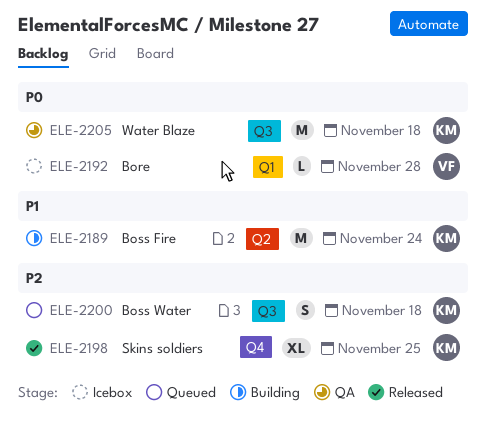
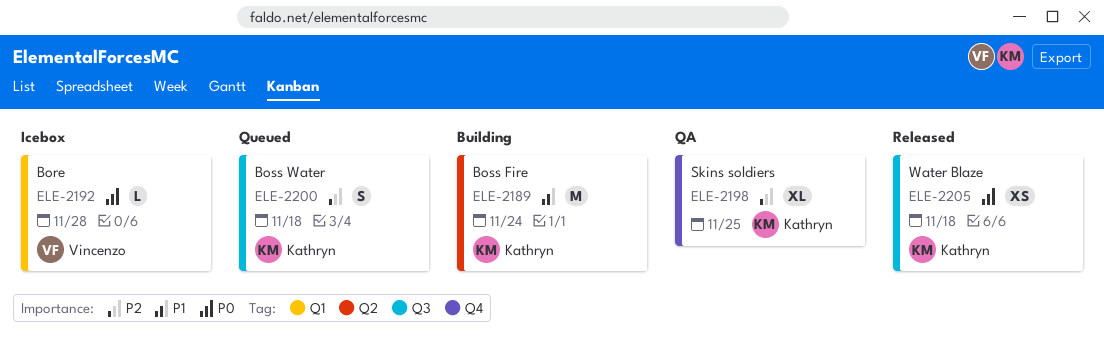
ELE-2198, status: Released -> QA
ELE-2205, status: QA -> Released
ELE-2205, estimate: M -> XS

